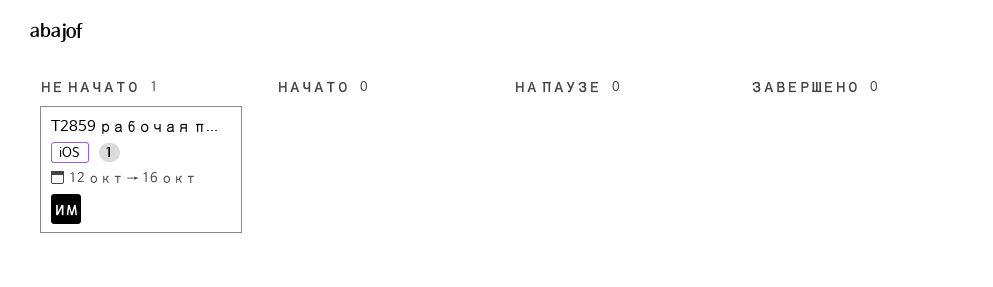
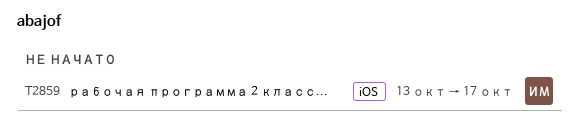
T2859, start: Oct 12 -> Oct 13
T2859, due: Oct 16 -> Oct 17

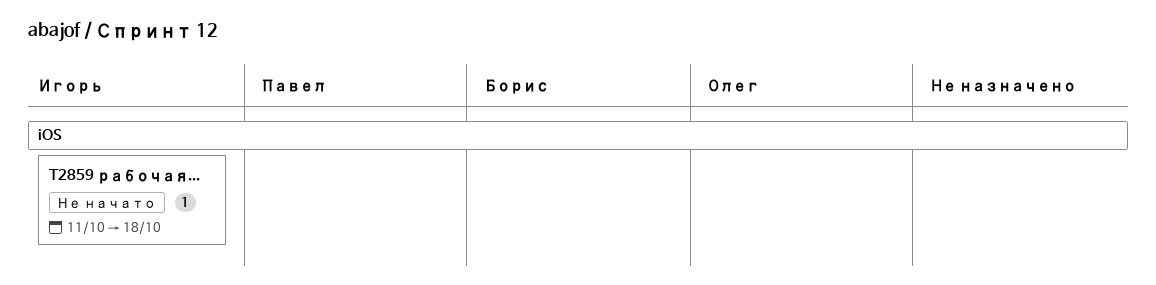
T2859, start: Oct 13 -> Oct 11
T2859, due: Oct 17 -> Oct 18

